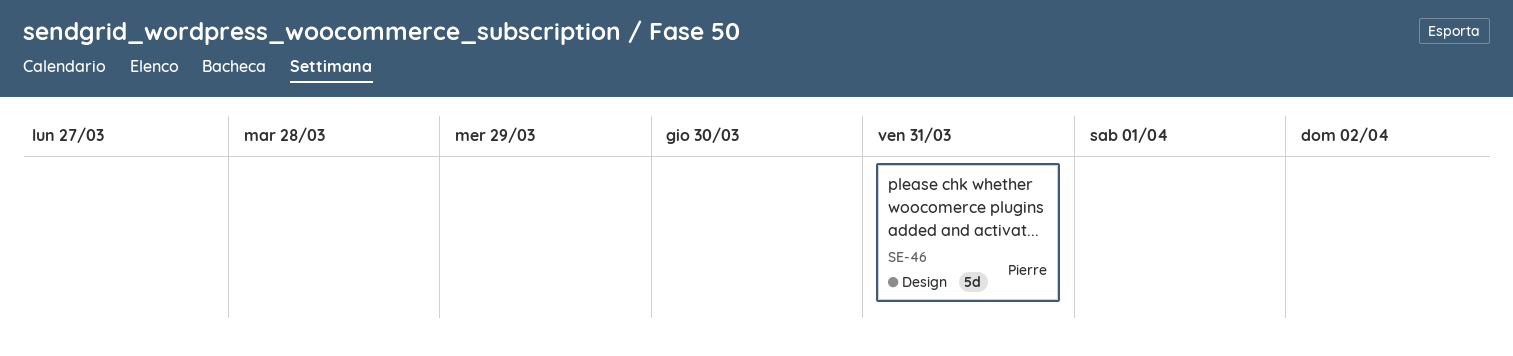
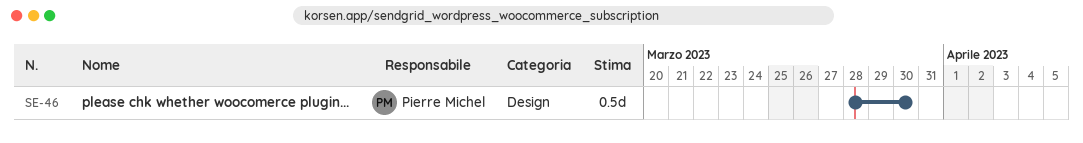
SE-46, estimate: 5d -> 0.5d
SE-46, due: Mar 31 -> Mar 30

